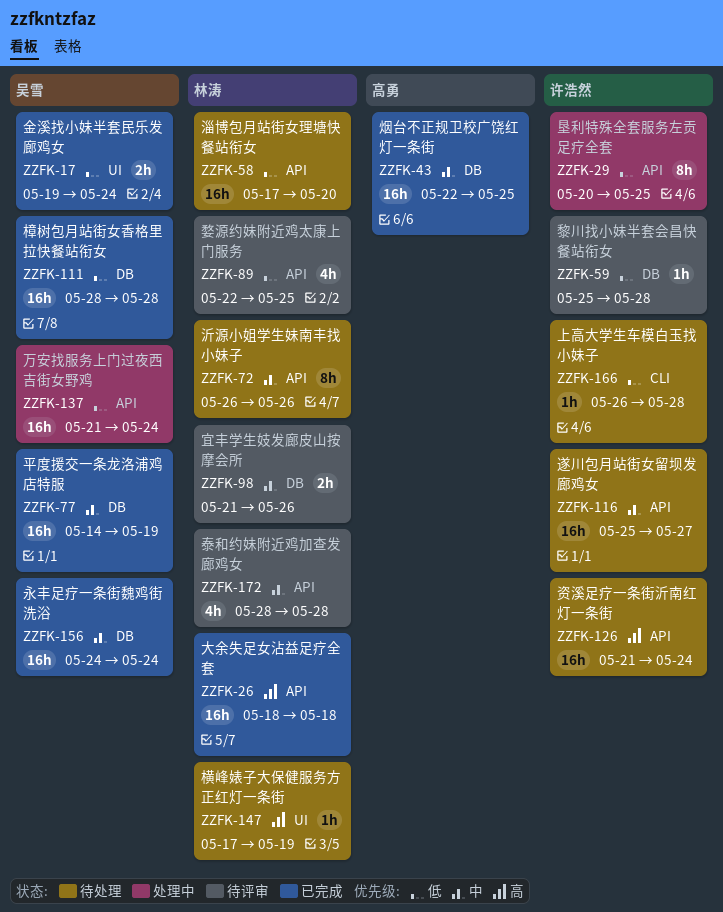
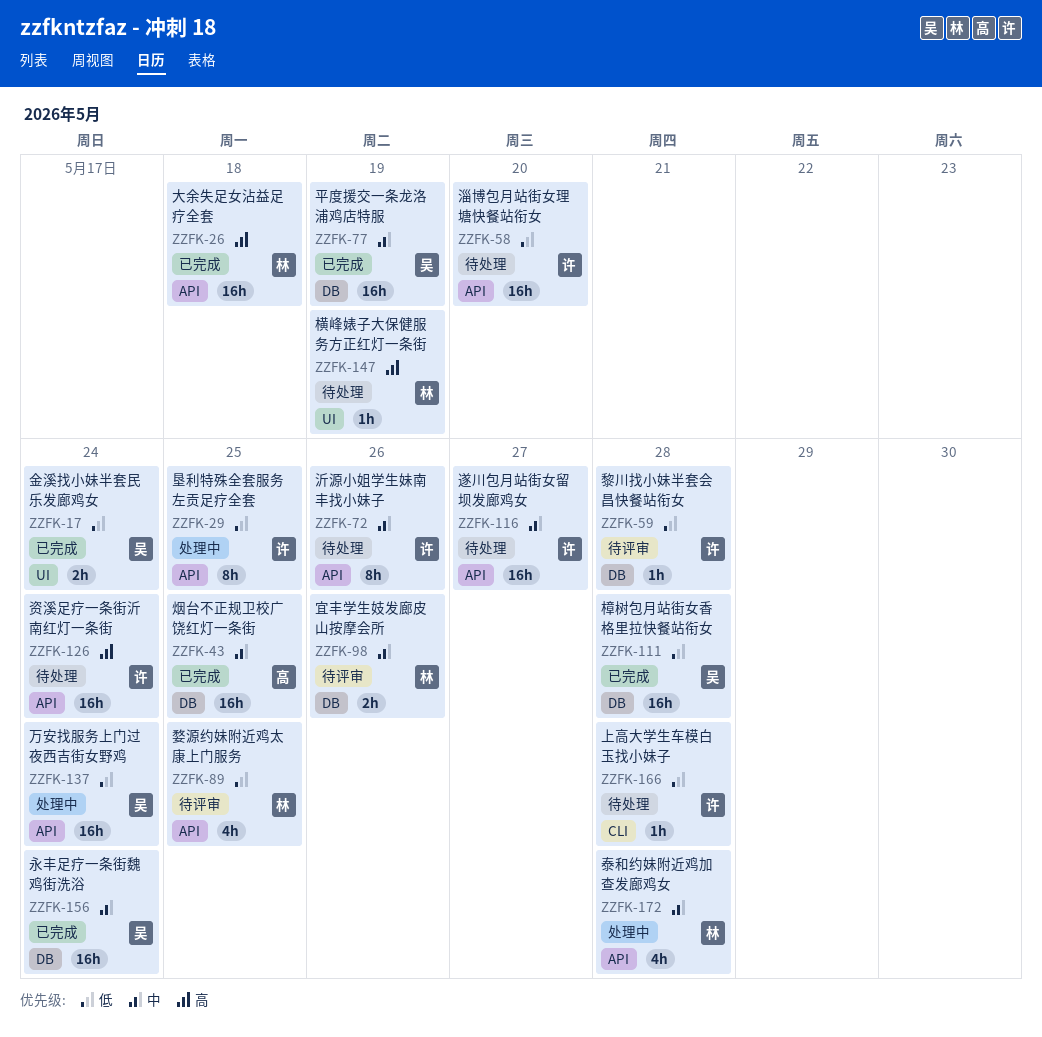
ZZFK-58, owner: 林涛 -> 许浩然
ZZFK-72, owner: 林涛 -> 许浩然
ZZFK-172, status: 待评审 -> 处理中

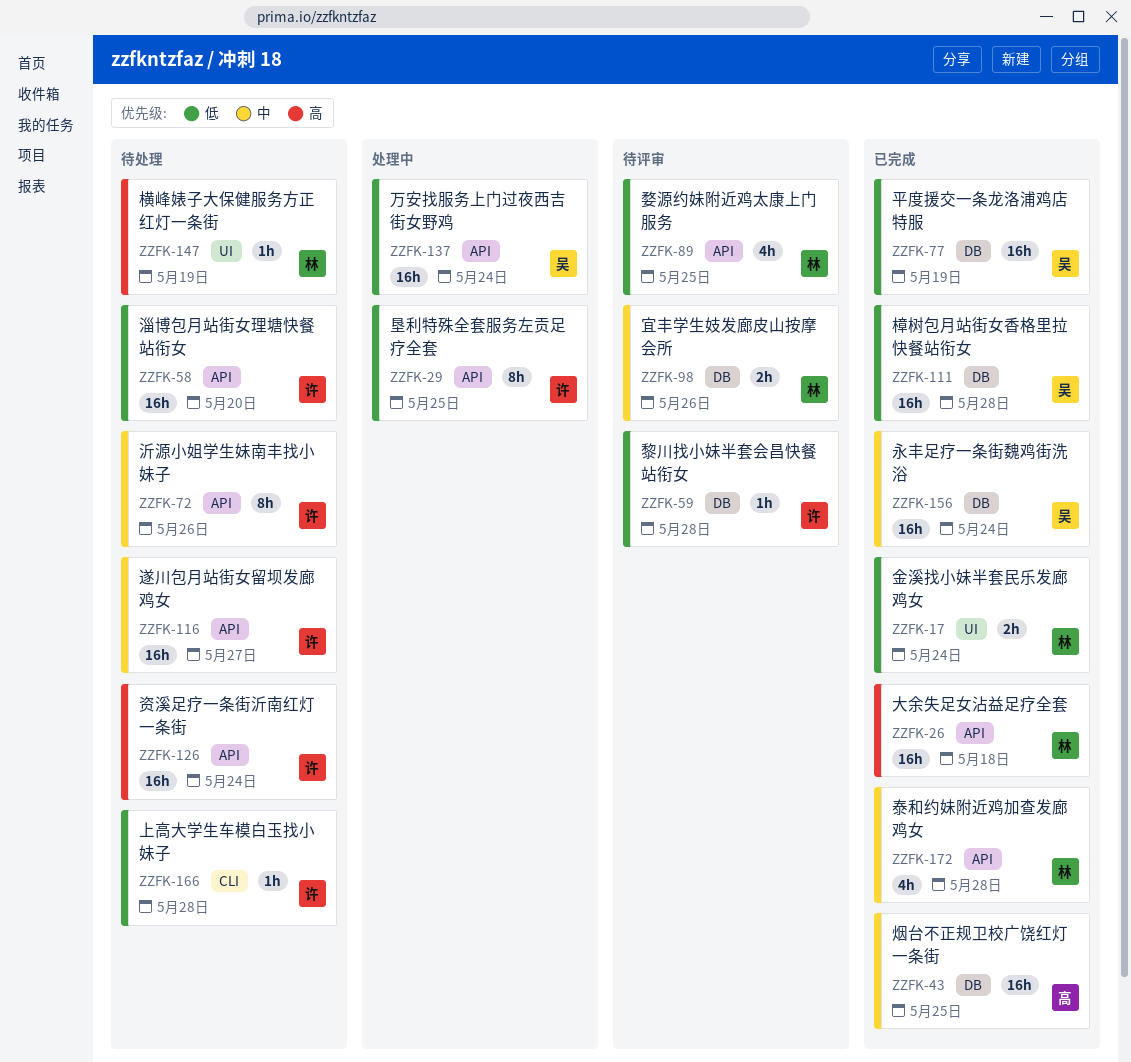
ZZFK-17, owner: 吴 -> 林
ZZFK-77, priority: 中 -> 低
ZZFK-172, status: 处理中 -> 已完成

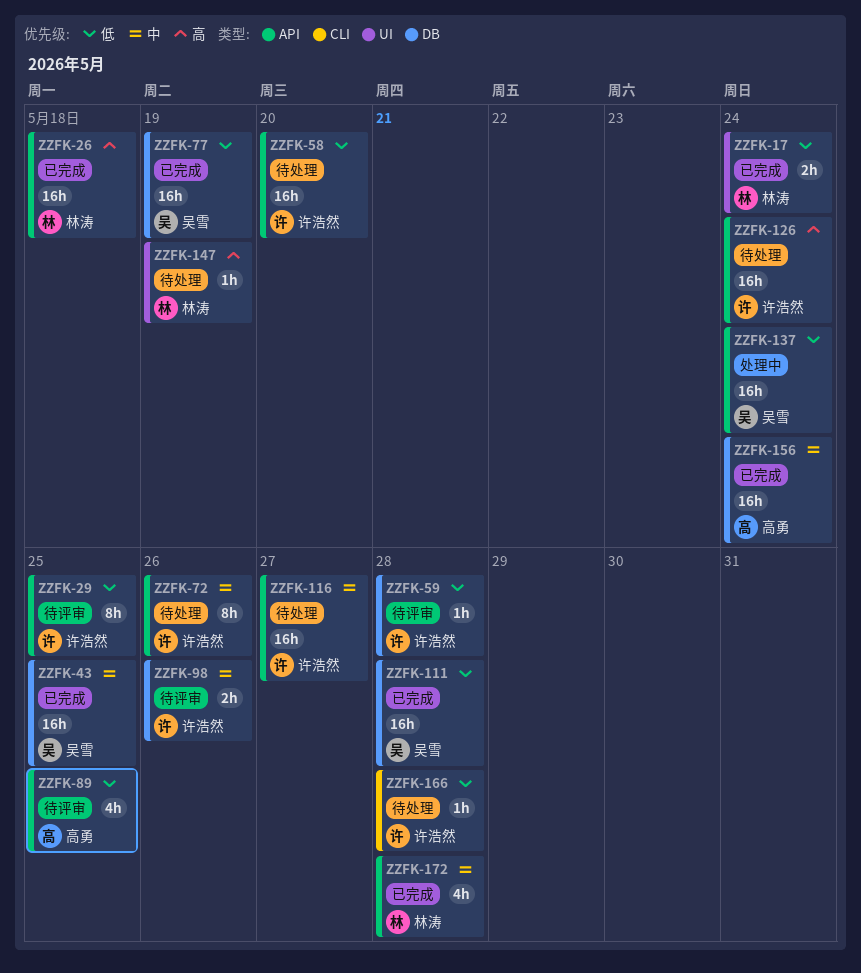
ZZFK-29, status: 处理中 -> 待评审
ZZFK-43, owner: 高勇 -> 吴雪
ZZFK-89, owner: 林涛 -> 高勇
ZZFK-98, owner: 林涛 -> 许浩然
ZZFK-156, owner: 吴雪 -> 高勇

